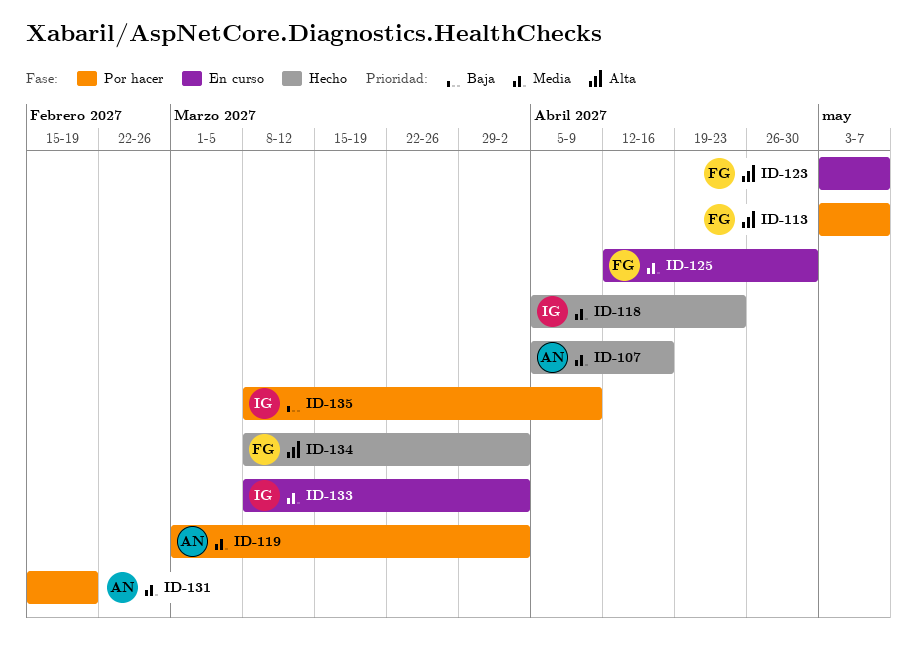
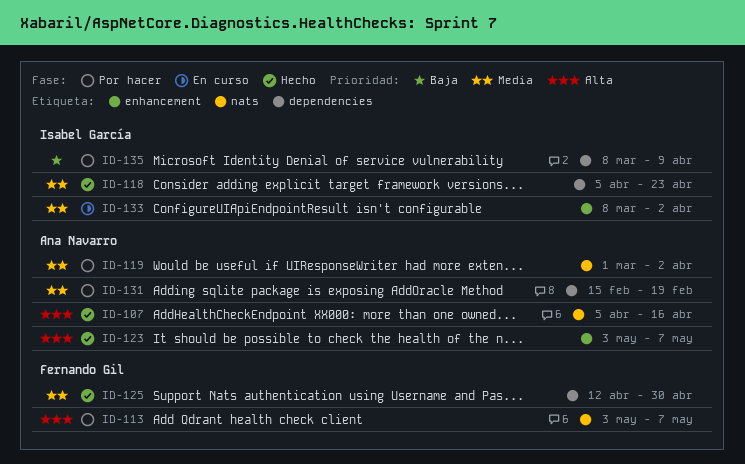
ID-107, priority: Media -> Alta
ID-123, status: En curso -> Hecho
ID-123, owner: Fernando Gil -> Ana Navarro
ID-125, status: En curso -> Hecho
ID-134: present -> none

